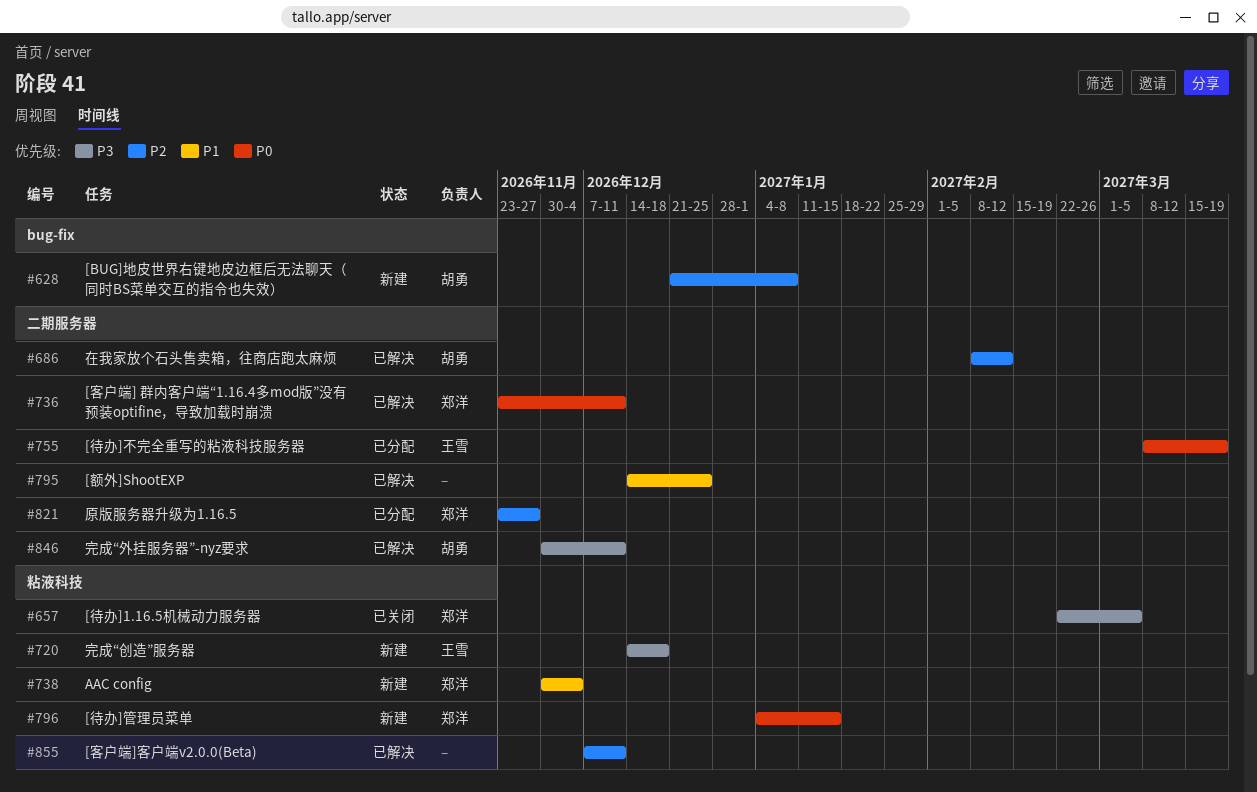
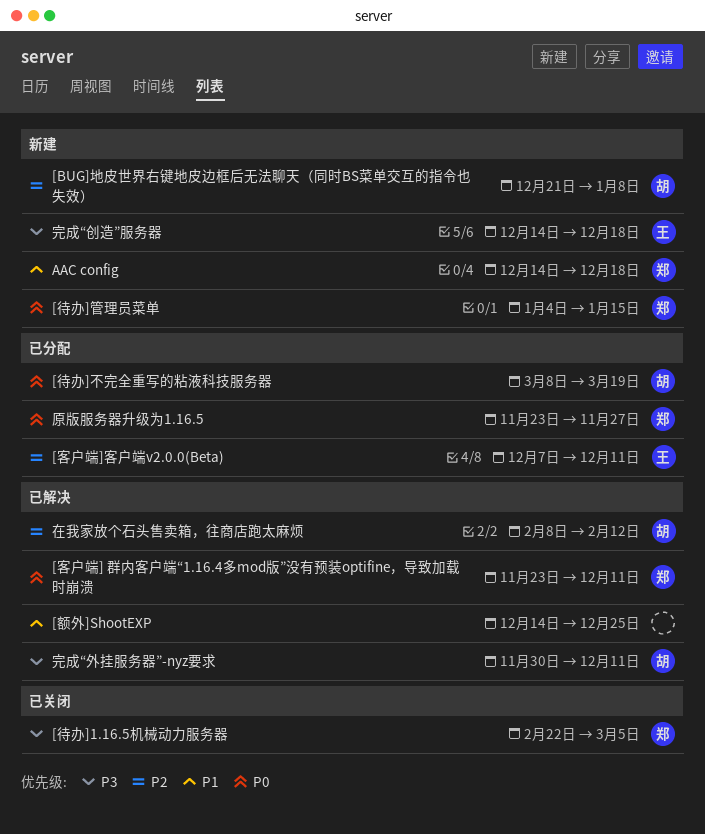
[客户端]客户端v2.0.0(Beta), status: 已解决 -> 已分配
[客户端]客户端v2.0.0(Beta), owner: none -> 王雪
[待办]不完全重写的粘液科技服务器, owner: 王雪 -> 胡勇
AAC config, start: Nov 30 -> Dec 14
AAC config, due: Dec 4 -> Dec 18
原版服务器升级为1.16.5, priority: P2 -> P0

